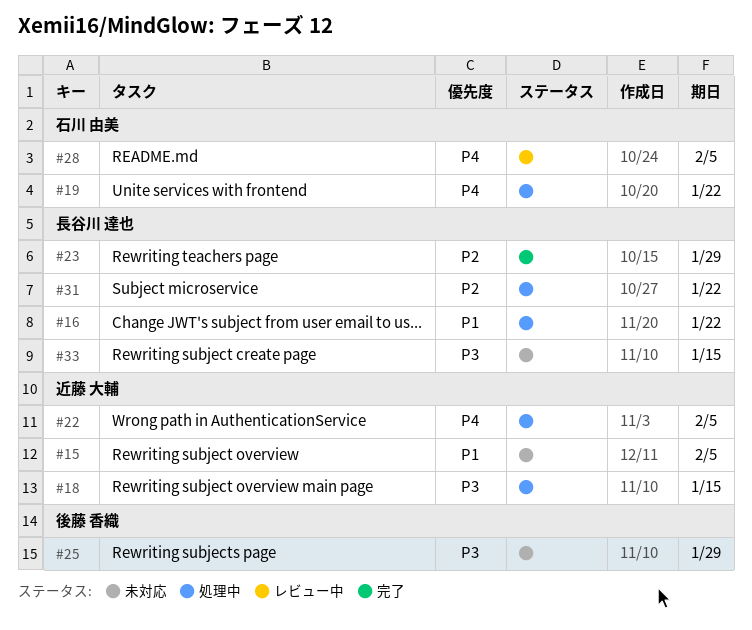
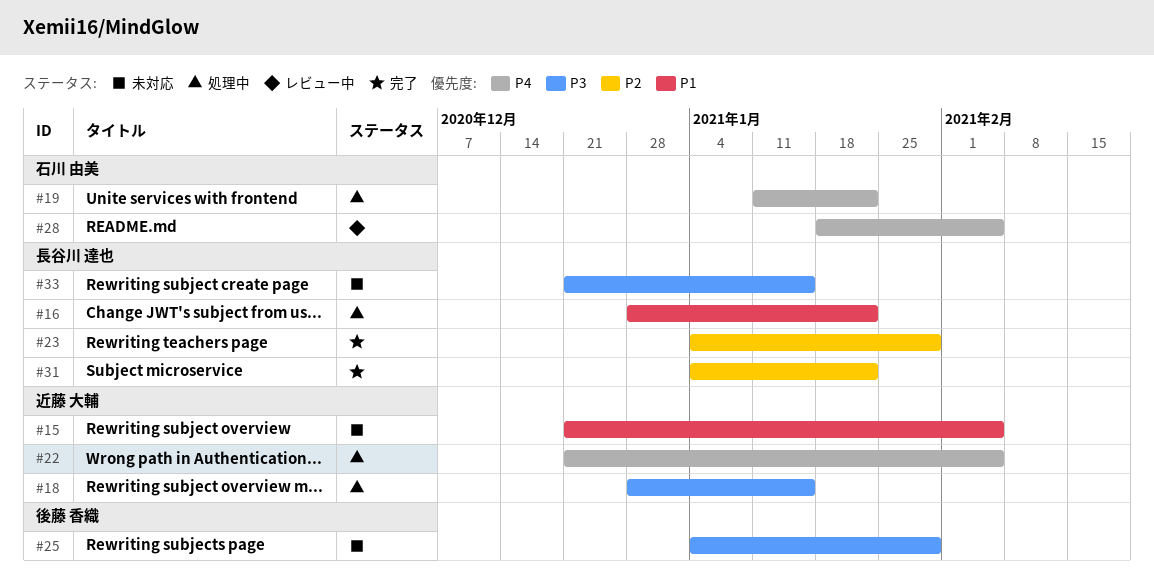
#31, status: 処理中 -> 完了

